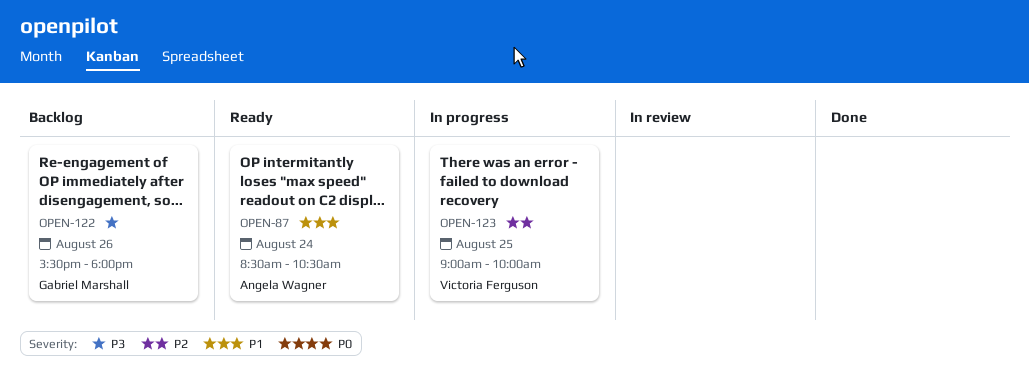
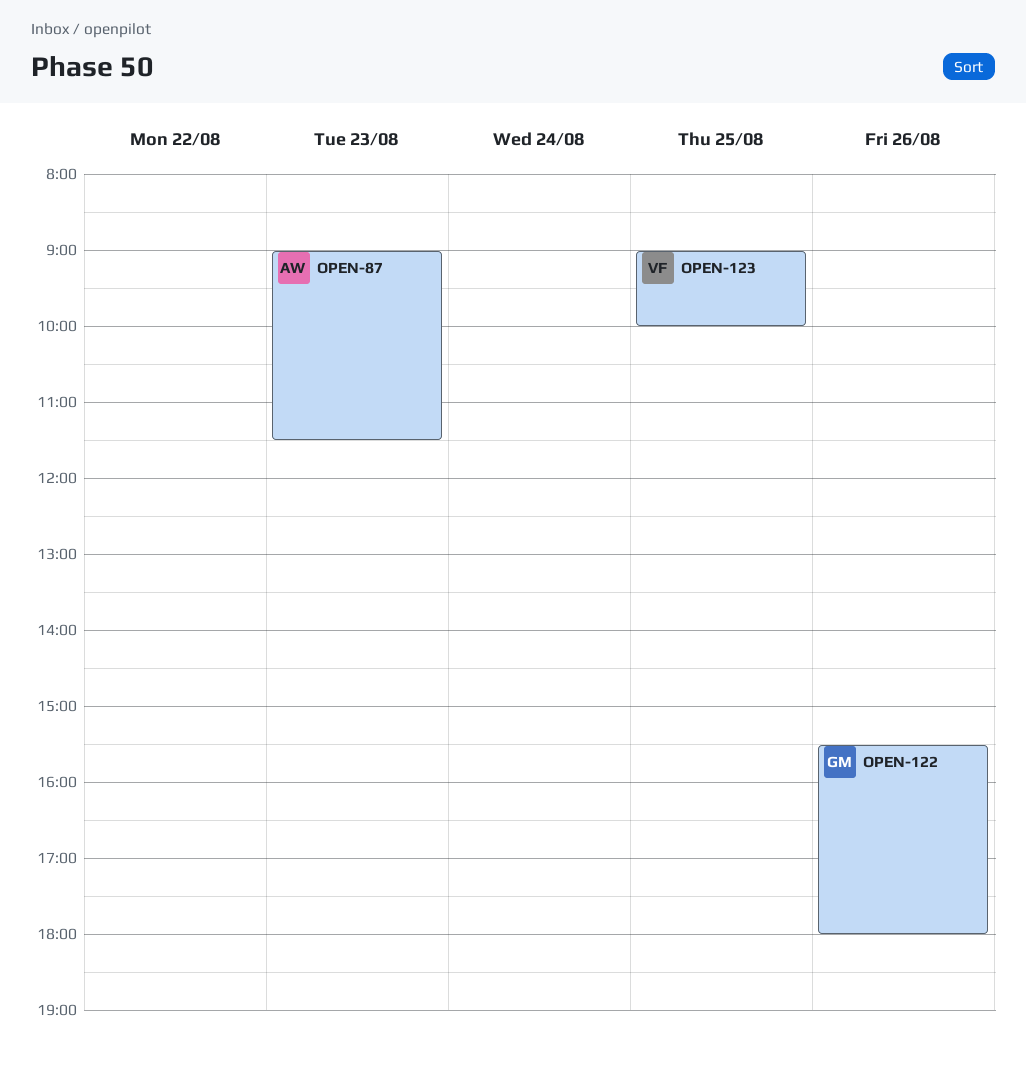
OPEN-87, day: Aug 24 -> Aug 23
OPEN-87, begins: 08:30 -> 09:00
OPEN-87, ends: 10:30 -> 11:30

